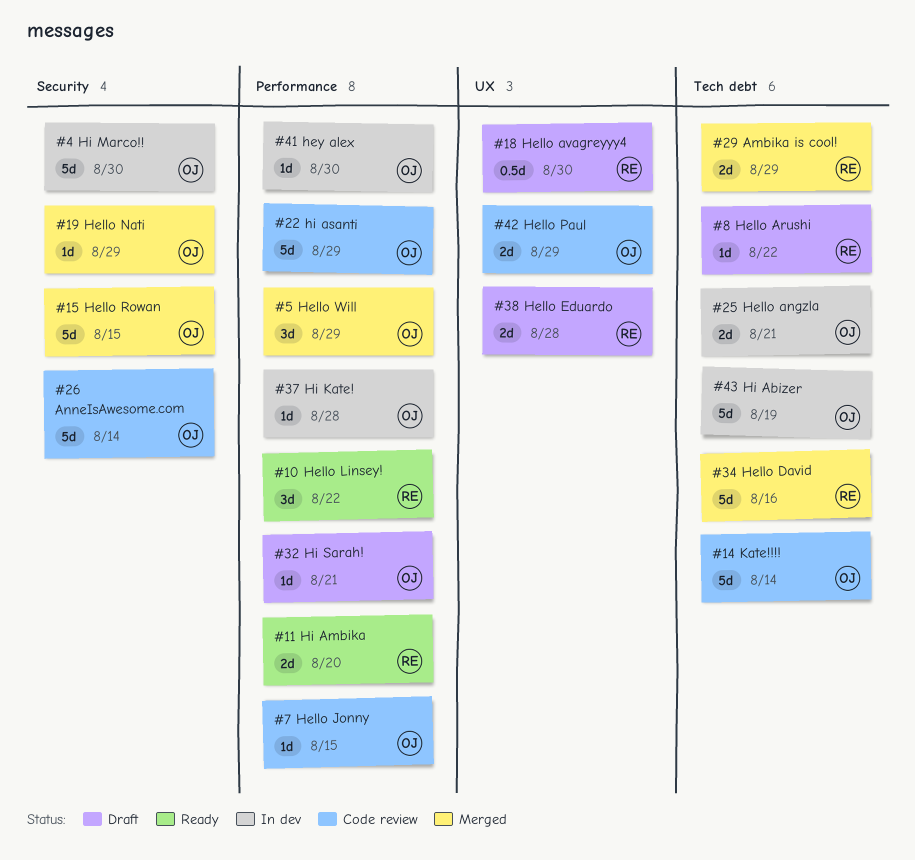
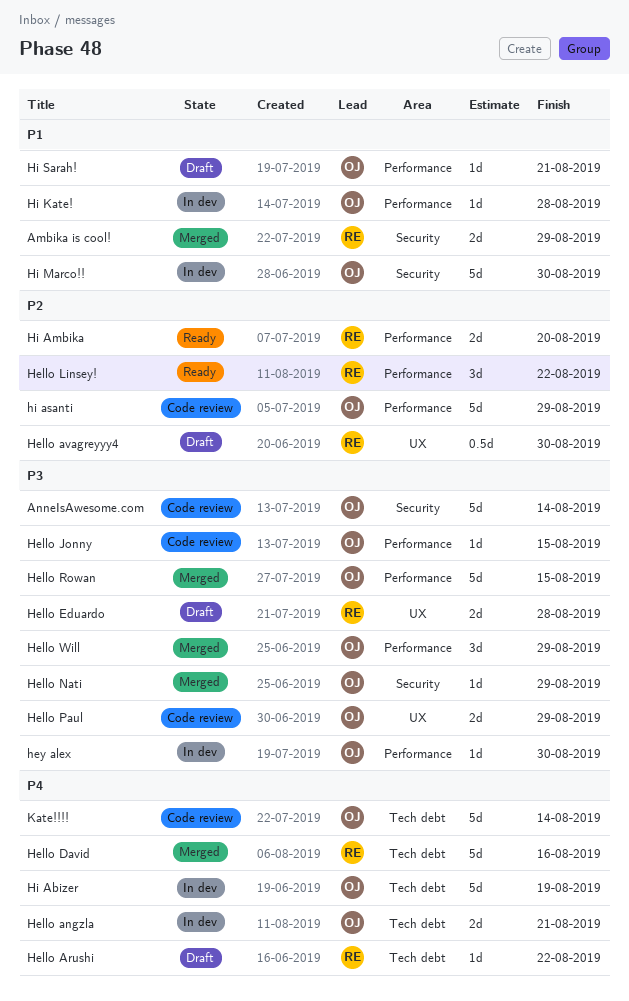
Ambika is cool!, label: Tech debt -> Security
Hello Rowan, label: Security -> Performance

